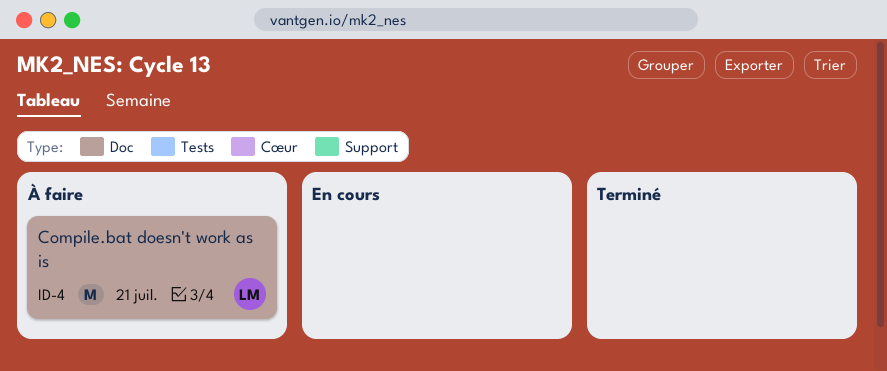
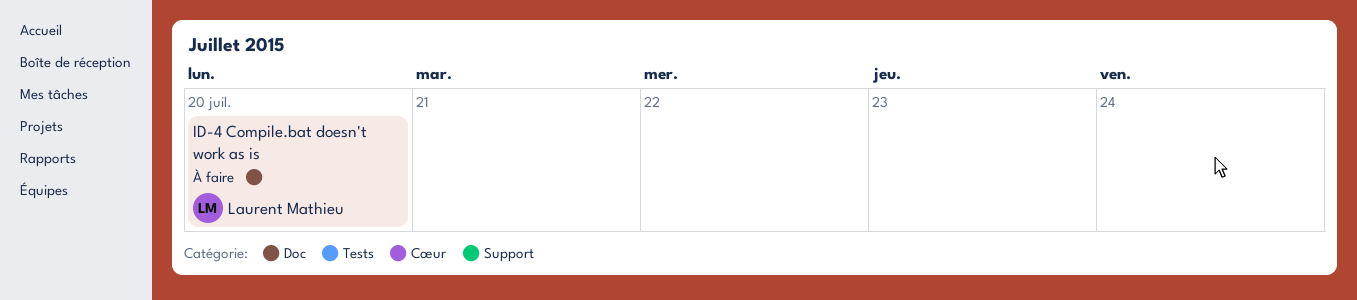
ID-4, due: Jul 21 -> Jul 20

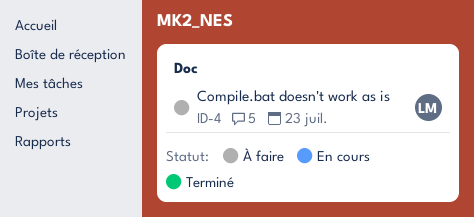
ID-4, due: Jul 20 -> Jul 23

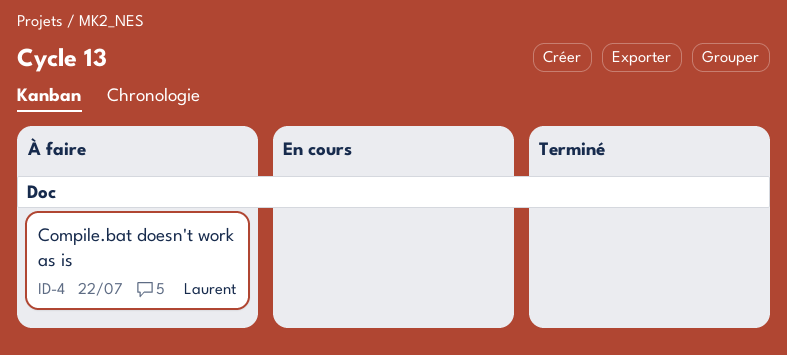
ID-4, due: Jul 23 -> Jul 22

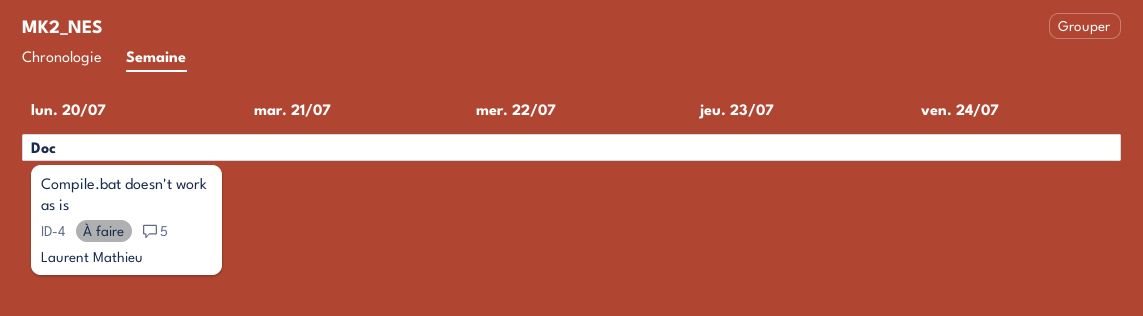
ID-4, due: Jul 22 -> Jul 20

